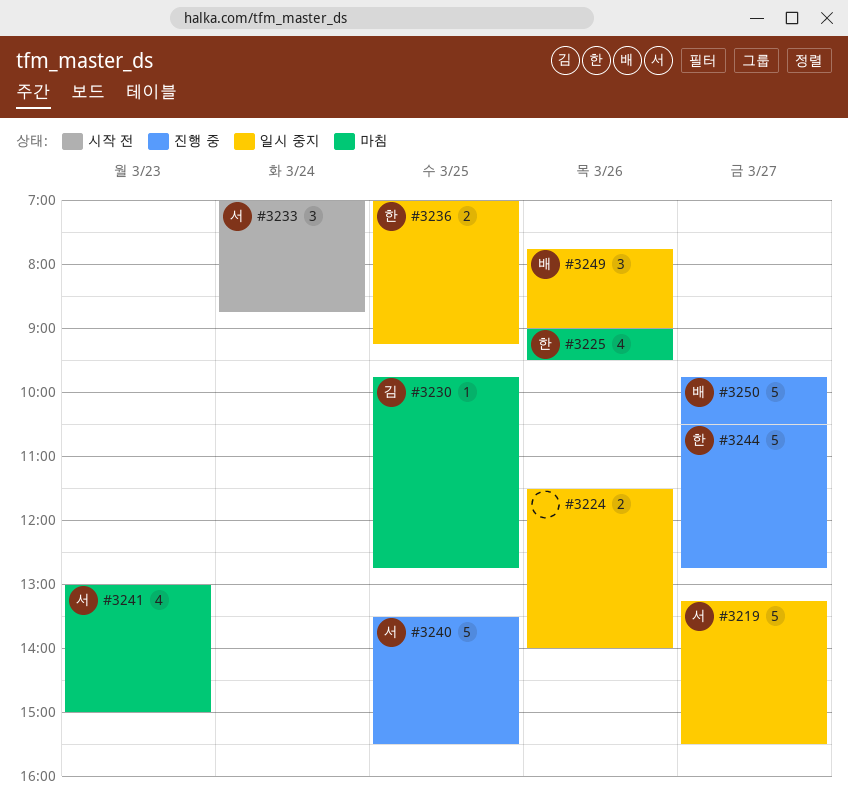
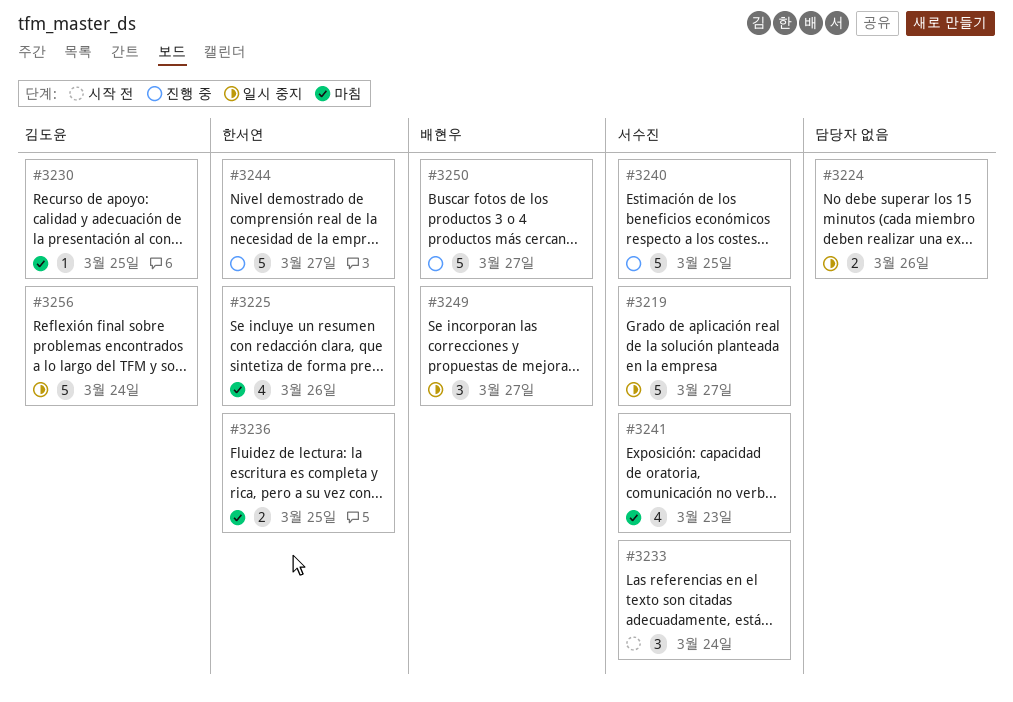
#3236, status: 일시 중지 -> 마침
#3249, day: Mar 26 -> Mar 27
#3256: none -> present

